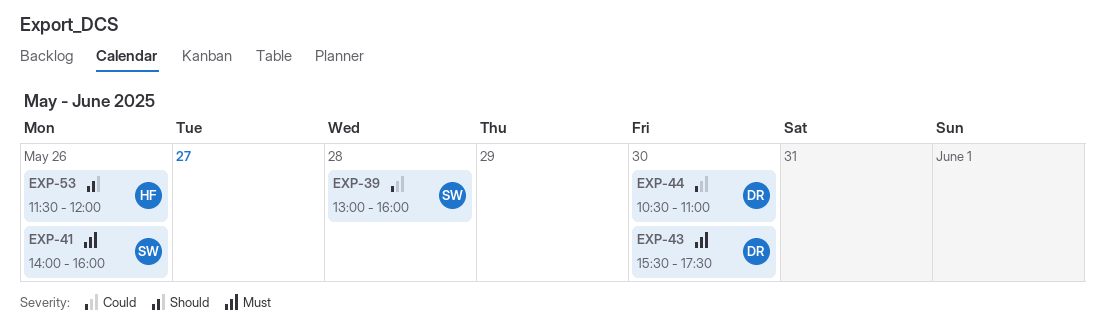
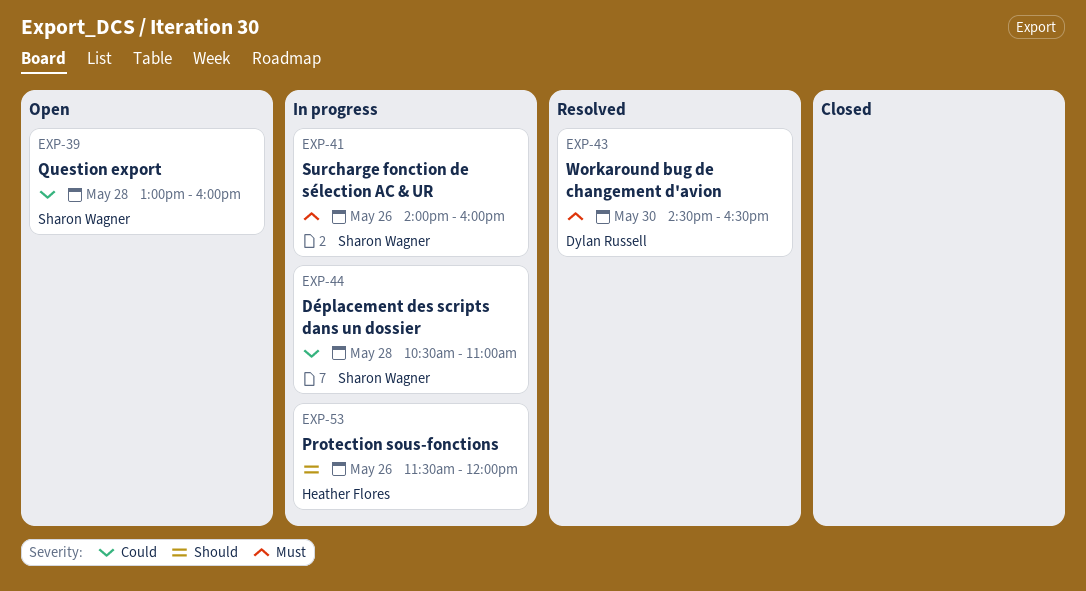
EXP-43, begins: 15:30 -> 14:30
EXP-43, ends: 17:30 -> 16:30
EXP-44, owner: Dylan Russell -> Sharon Wagner
EXP-44, day: May 30 -> May 28

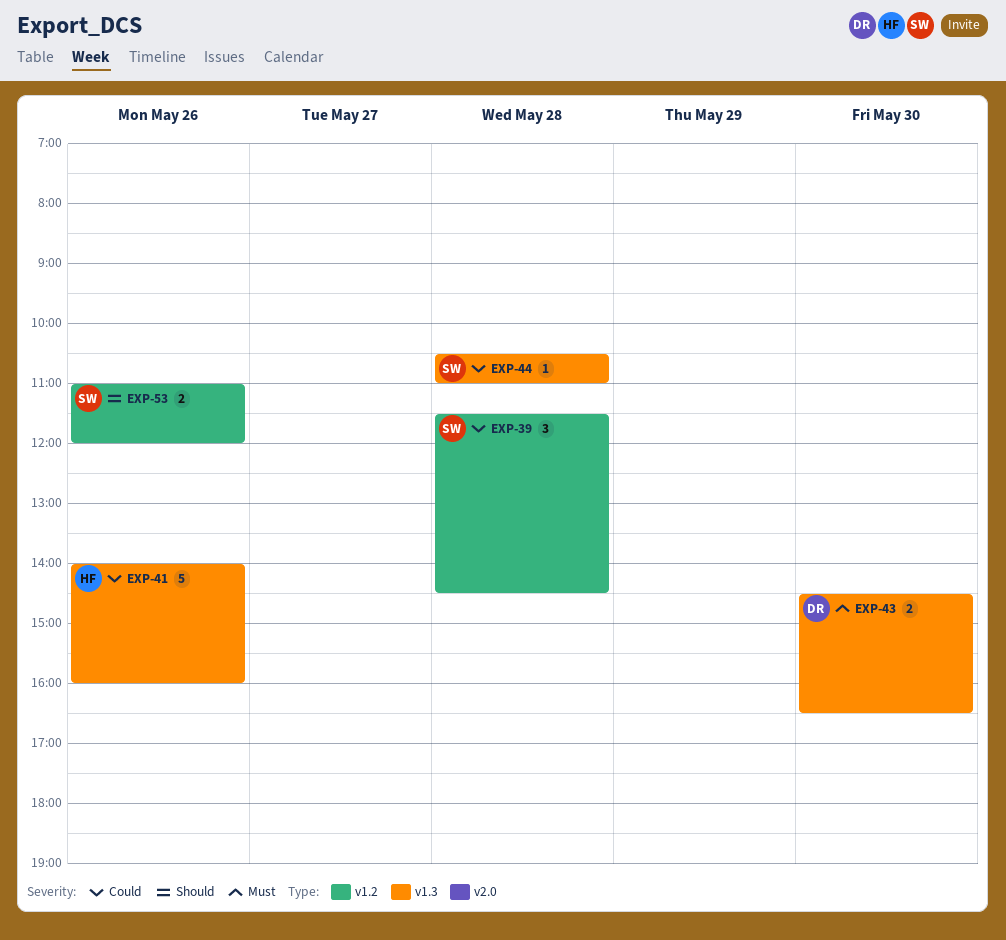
EXP-39, begins: 13:00 -> 11:30
EXP-39, ends: 16:00 -> 14:30
EXP-41, owner: Sharon Wagner -> Heather Flores
EXP-41, priority: Must -> Could
EXP-53, owner: Heather Flores -> Sharon Wagner
EXP-53, begins: 11:30 -> 11:00

